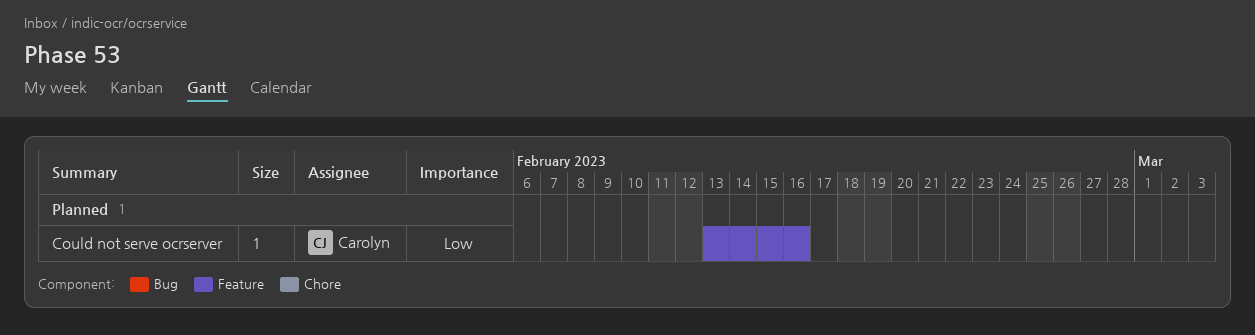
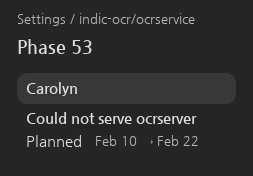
Could not serve ocrserver, start: Feb 13 -> Feb 10
Could not serve ocrserver, due: Feb 16 -> Feb 22

